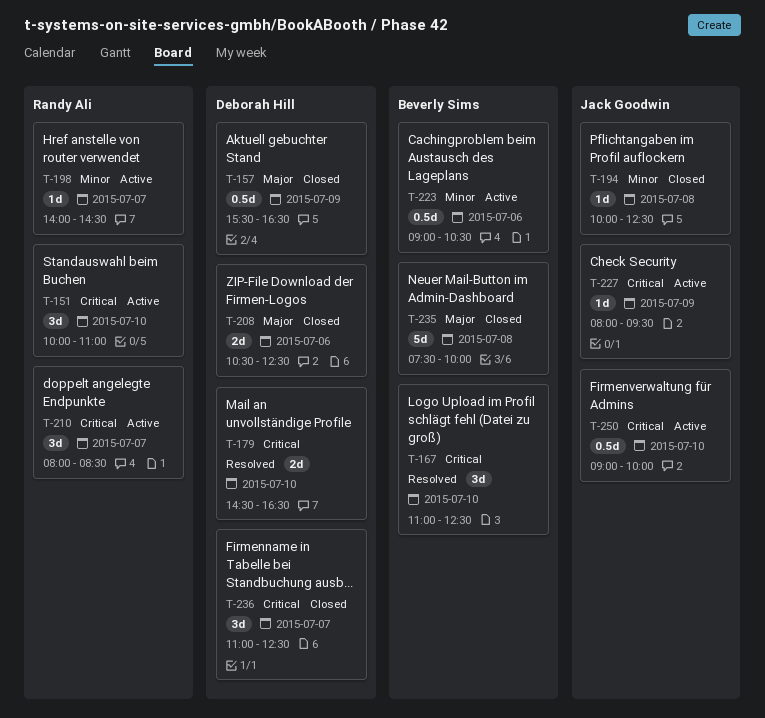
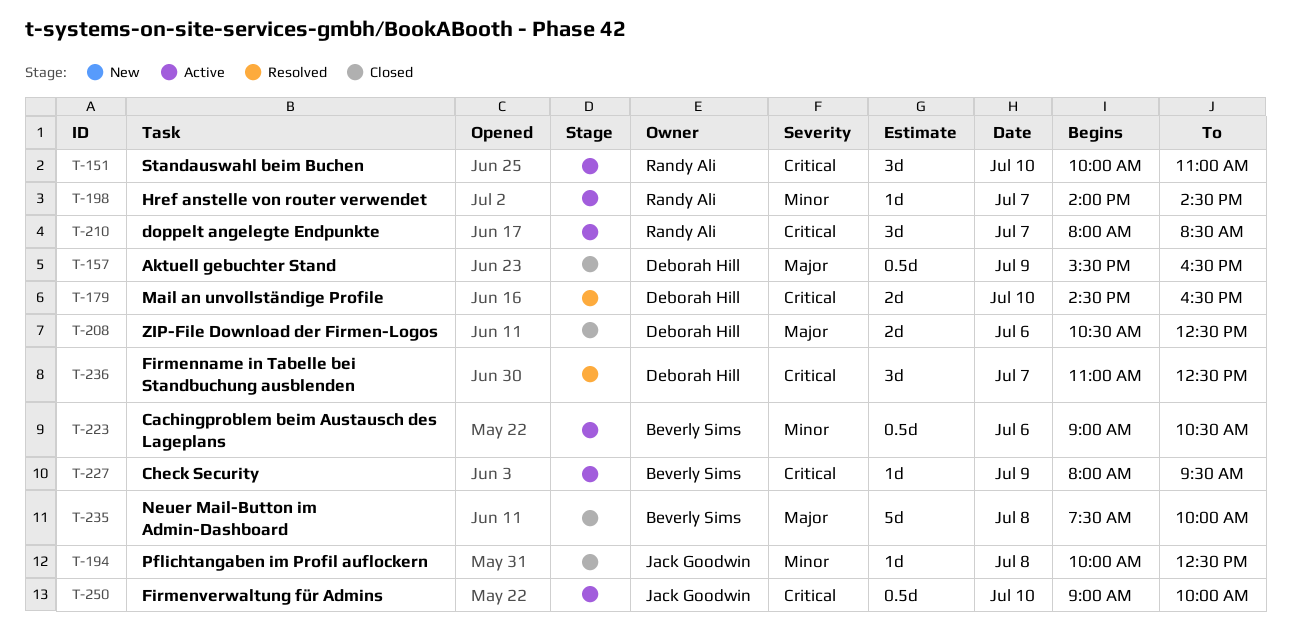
T-167: present -> none
T-227, owner: Jack Goodwin -> Beverly Sims
T-236, status: Closed -> Resolved

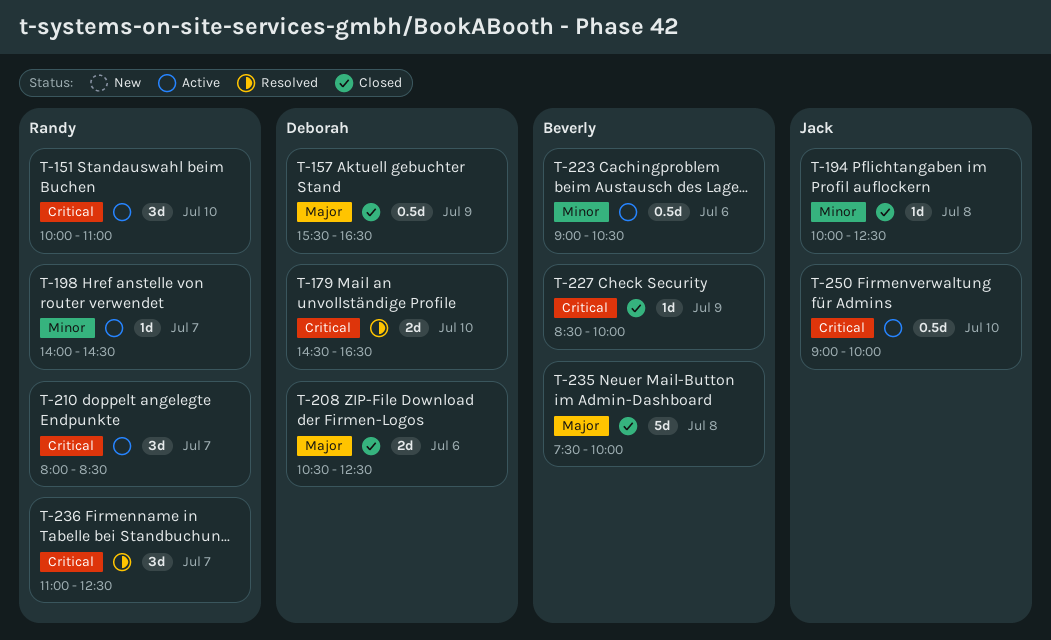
T-227, status: Active -> Closed
T-227, begins: 08:00 -> 08:30
T-227, ends: 09:30 -> 10:00
T-236, owner: Deborah Hill -> Randy Ali

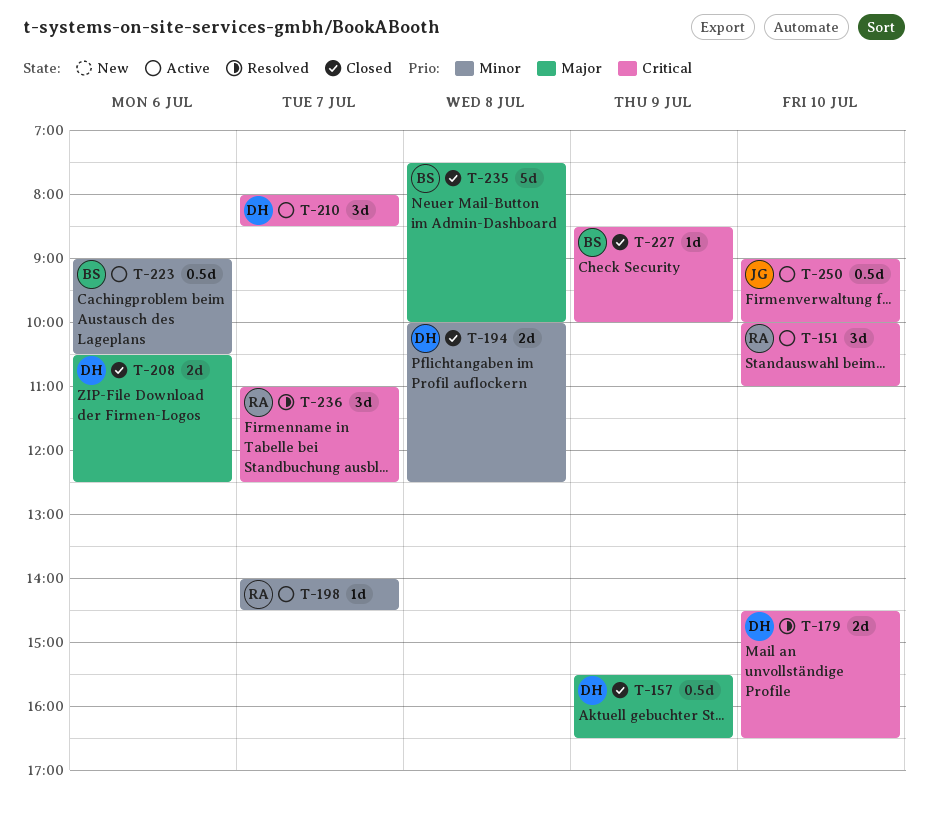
T-194, owner: Jack -> Deborah
T-194, estimate: 1d -> 2d
T-210, owner: Randy -> Deborah

